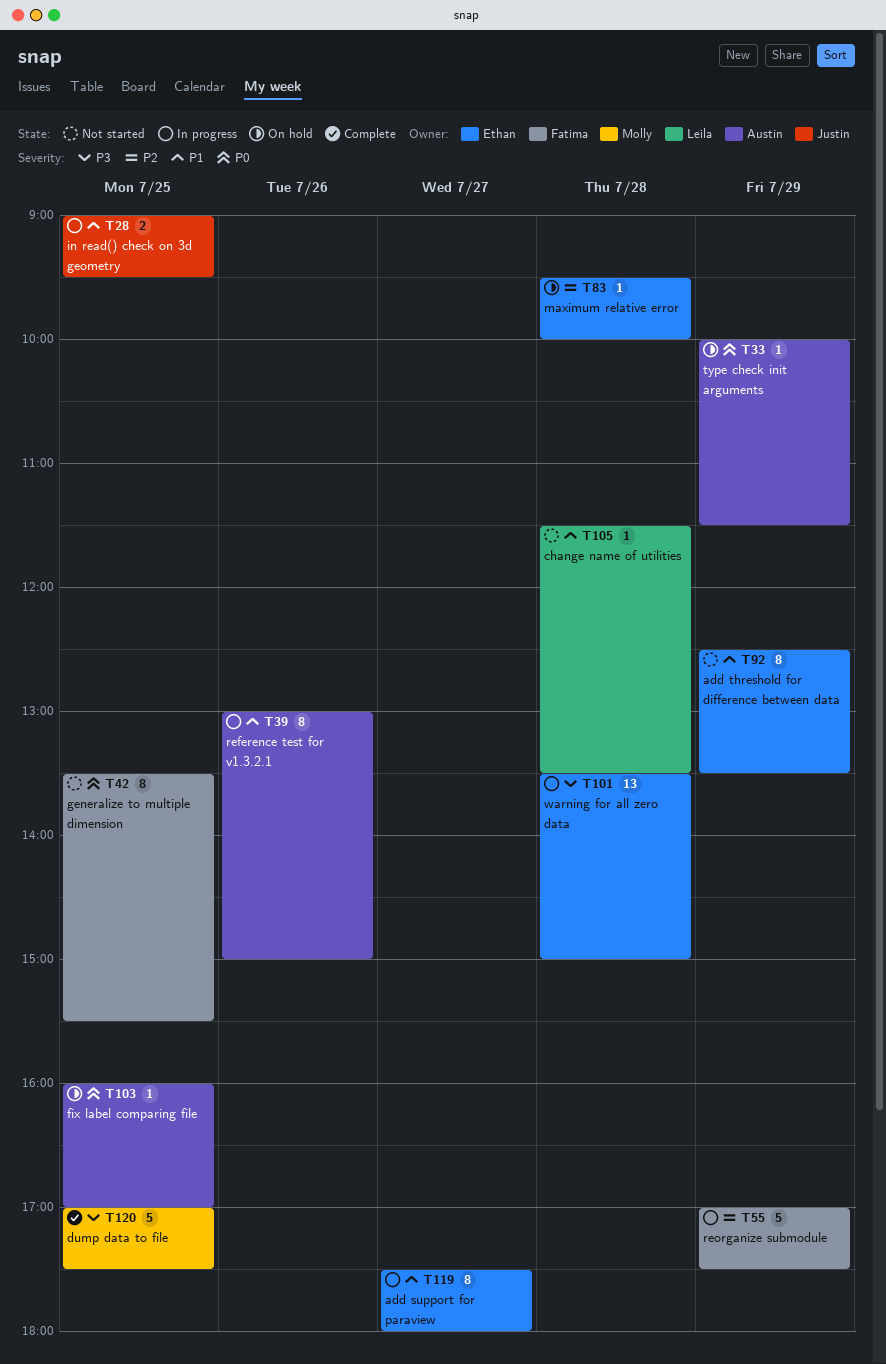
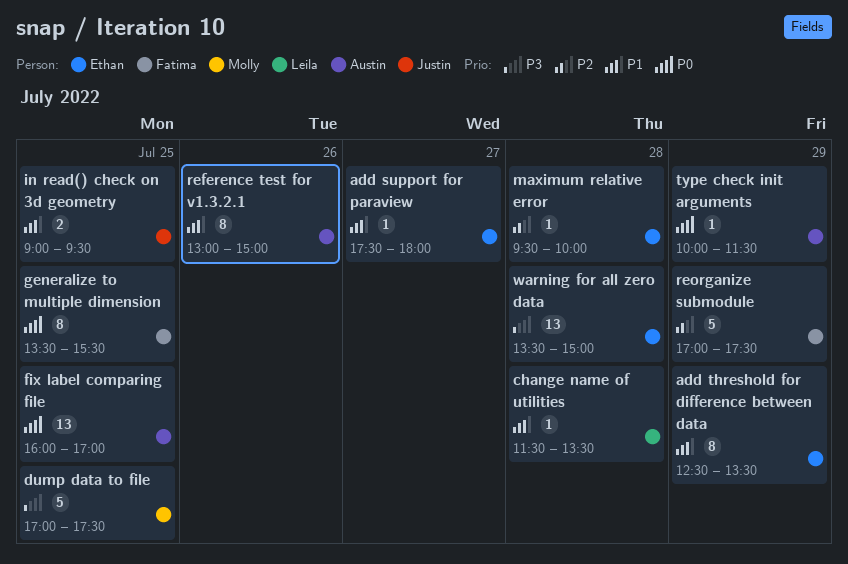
add support for paraview, estimate: 8 -> 1
fix label comparing file, estimate: 1 -> 13

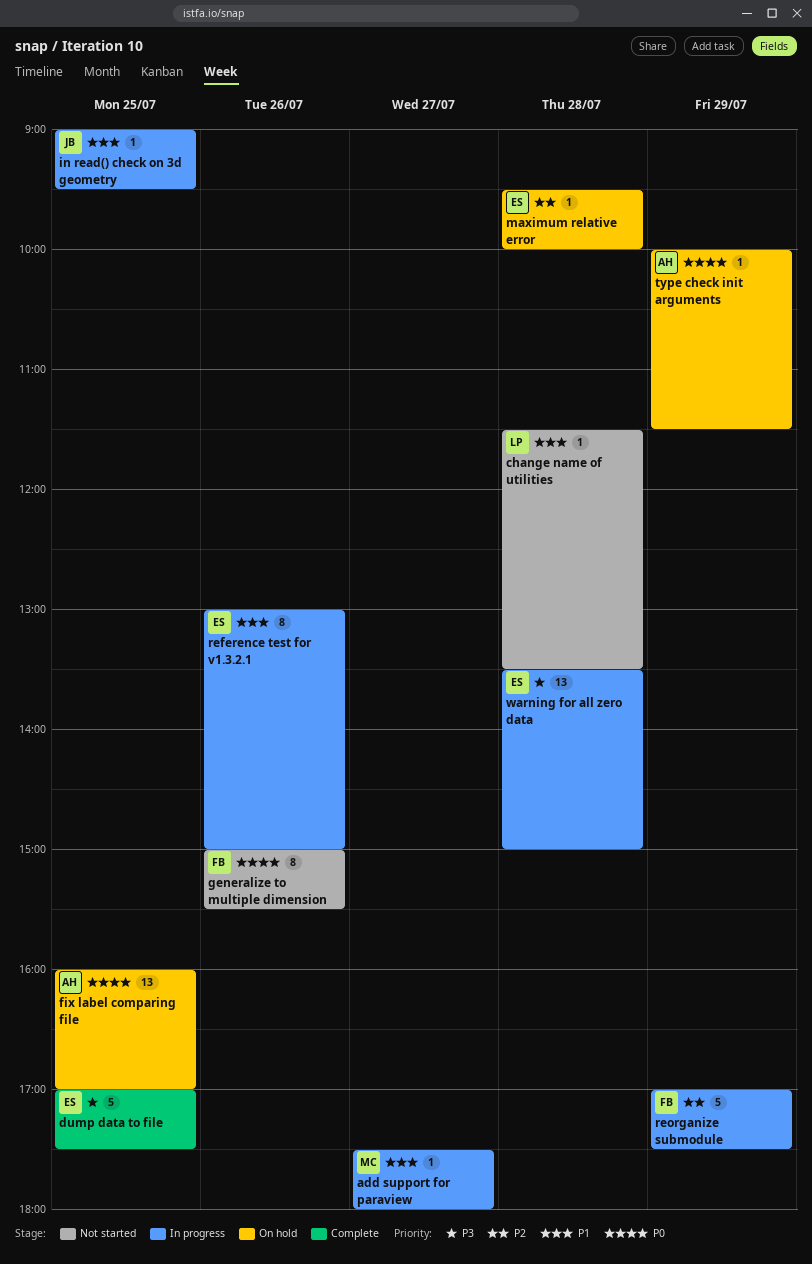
add support for paraview, owner: Ethan -> Molly
add threshold for difference between data: present -> none
dump data to file, owner: Molly -> Ethan
generalize to multiple dimension, day: Jul 25 -> Jul 26
generalize to multiple dimension, begins: 13:30 -> 15:00
in read() check on 3d geometry, estimate: 2 -> 1
reference test for v1.3.2.1, owner: Austin -> Ethan

